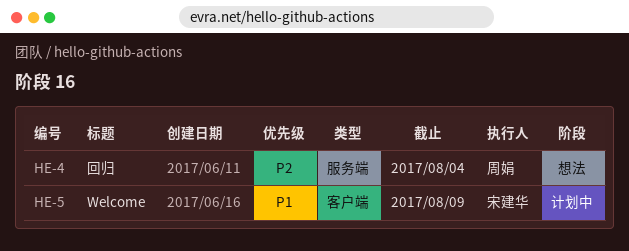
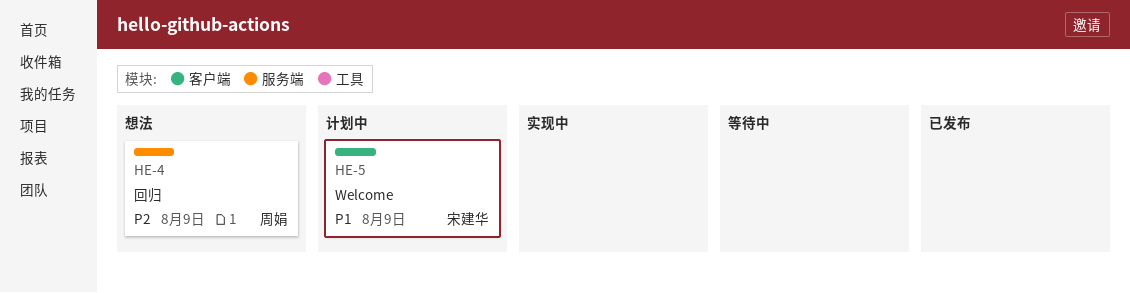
HE-4, due: Aug 4 -> Aug 9

